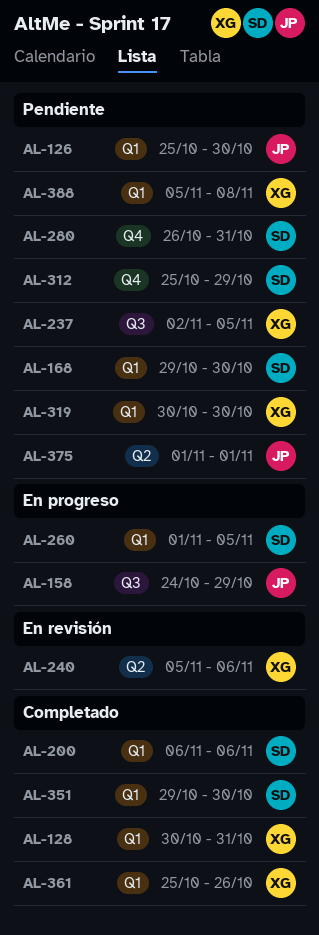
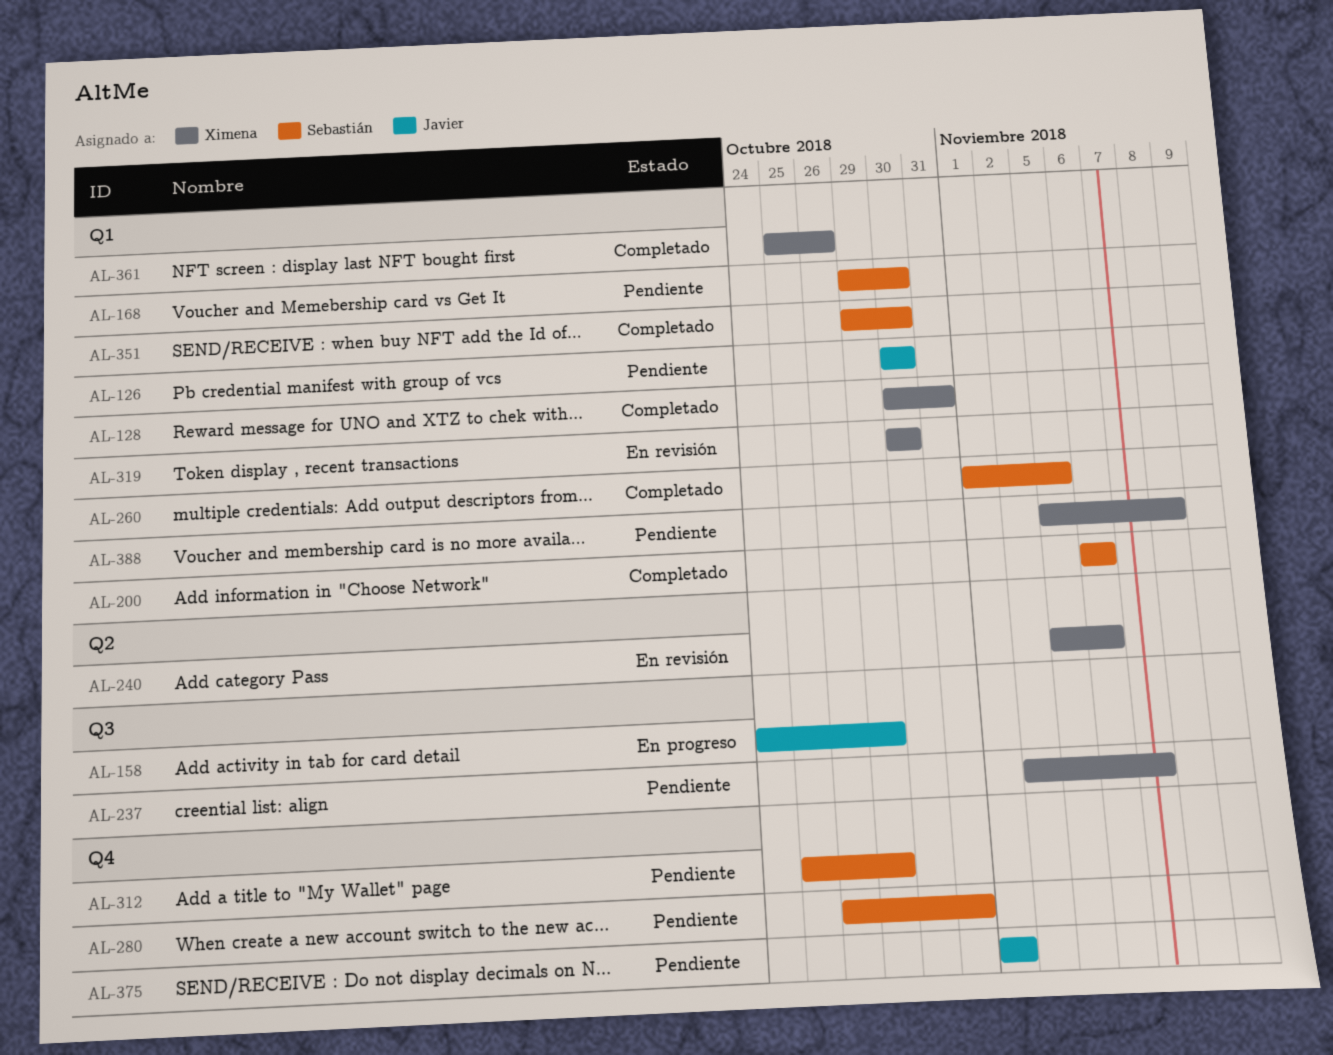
AL-126, start: Oct 25 -> Oct 30
AL-237, due: Nov 5 -> Nov 7
AL-260, status: En progreso -> Completado
AL-319, status: Pendiente -> En revisión
AL-375, label: Q2 -> Q4

